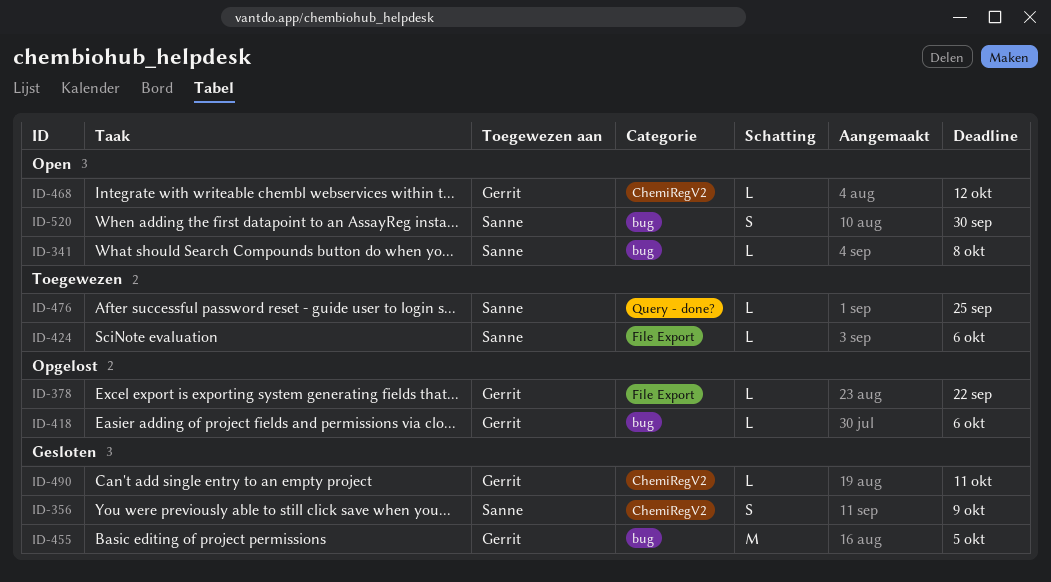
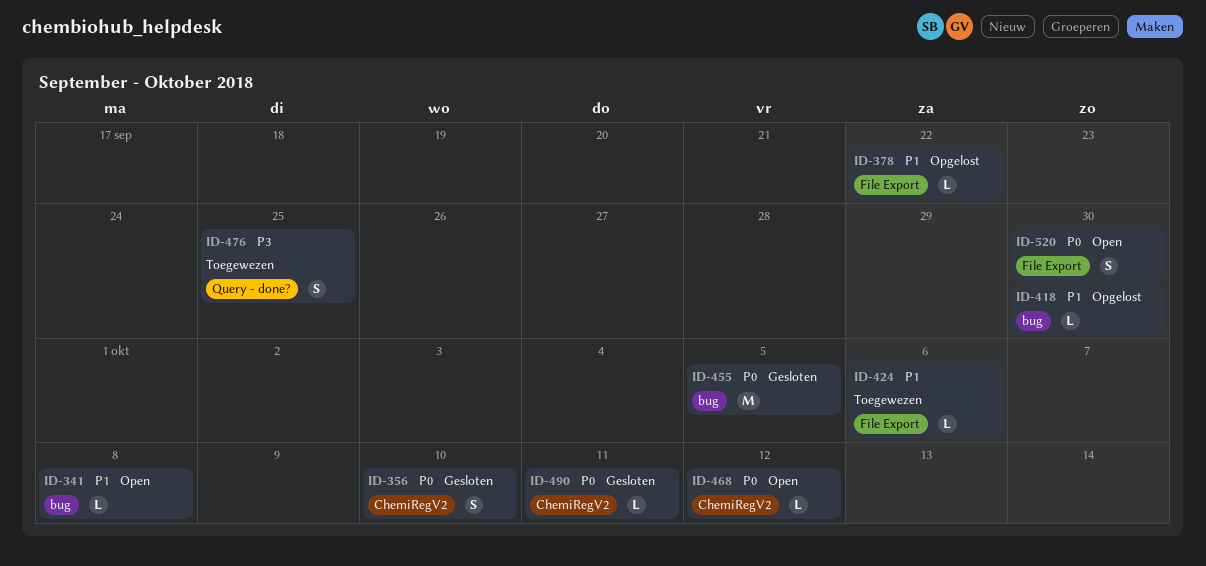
ID-356, due: Oct 9 -> Oct 10
ID-418, due: Oct 6 -> Sep 30
ID-476, estimate: L -> S
ID-520, label: bug -> File Export

